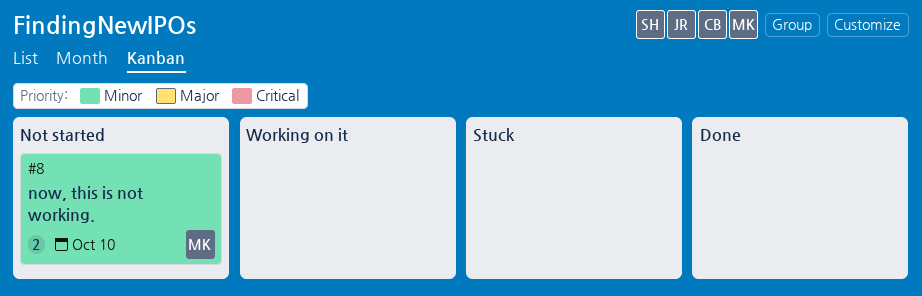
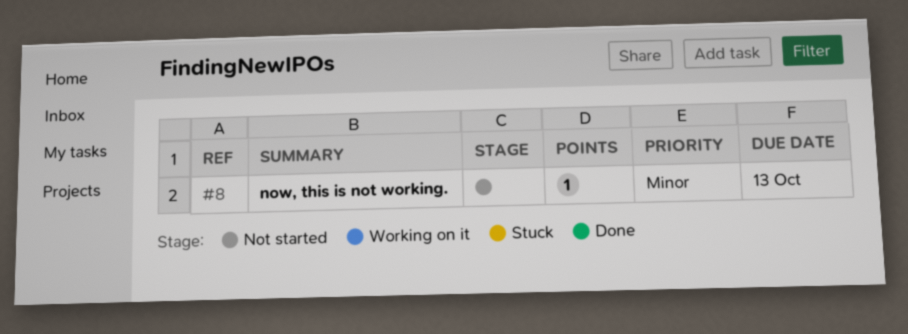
#8, estimate: 2 -> 1
#8, due: Oct 10 -> Oct 13

